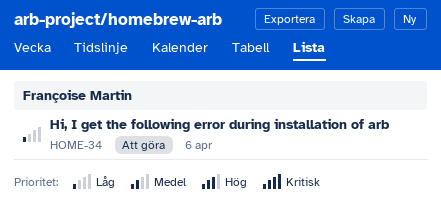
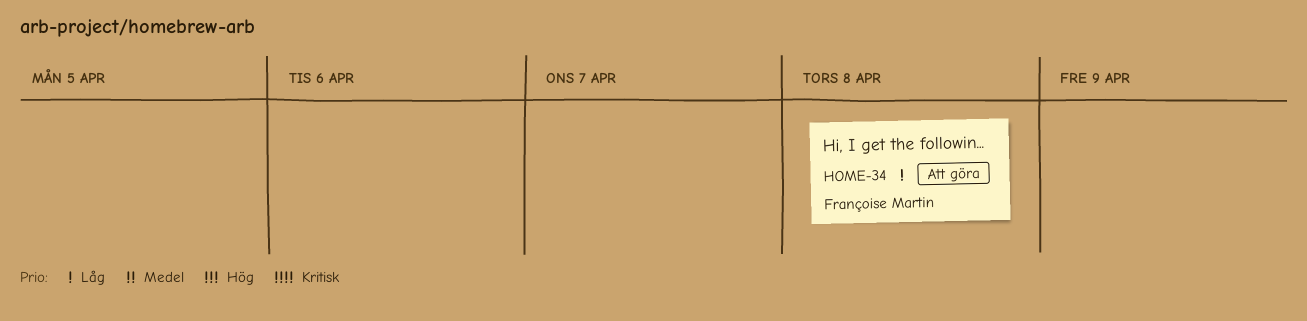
HOME-34, due: Apr 6 -> Apr 8

